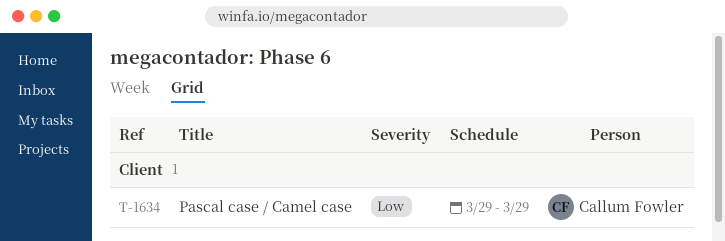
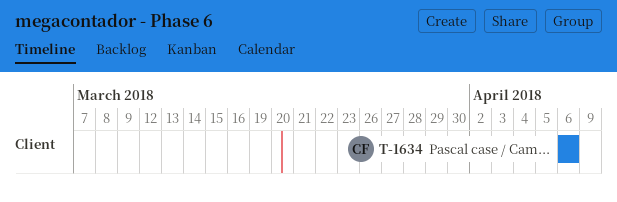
T-1634, start: Mar 29 -> Apr 6
T-1634, due: Mar 29 -> Apr 6

